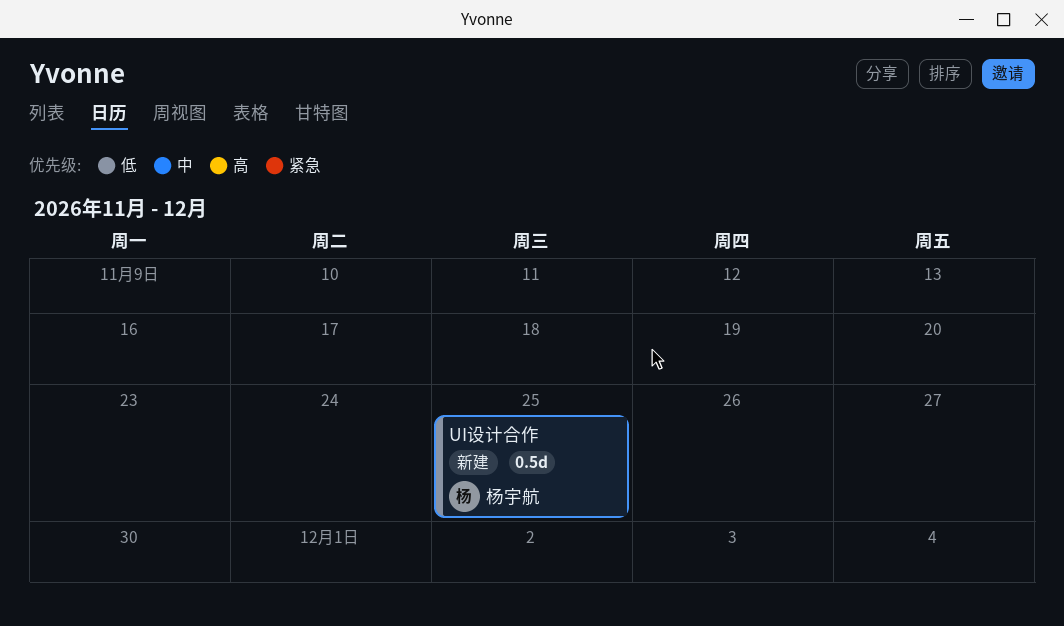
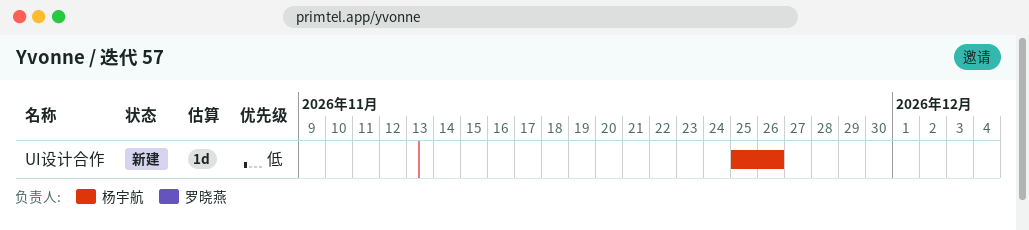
UI设计合作, estimate: 0.5d -> 1d
UI设计合作, due: Nov 25 -> Nov 26

